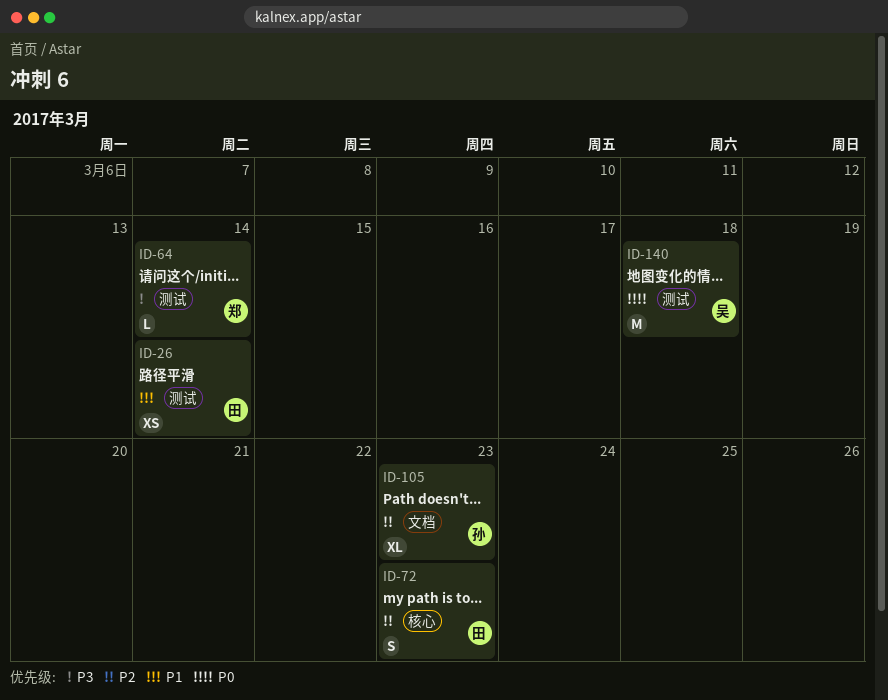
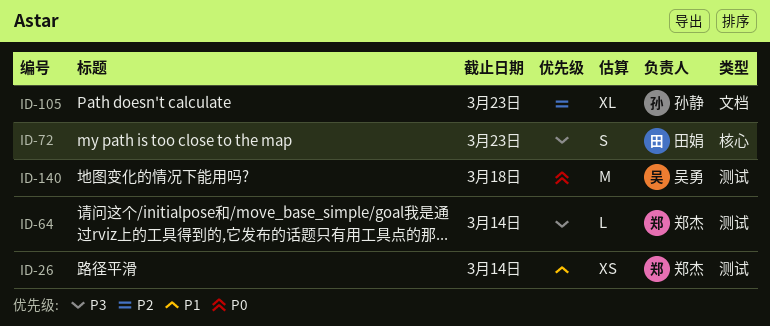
ID-26, owner: 田娟 -> 郑杰
ID-72, priority: P2 -> P3

